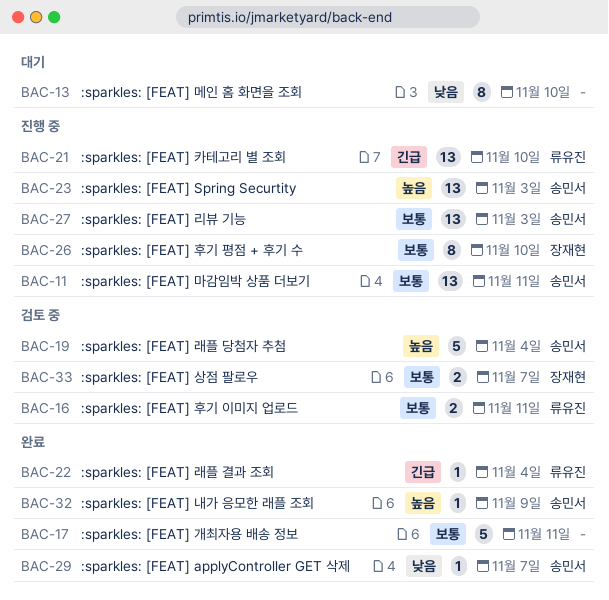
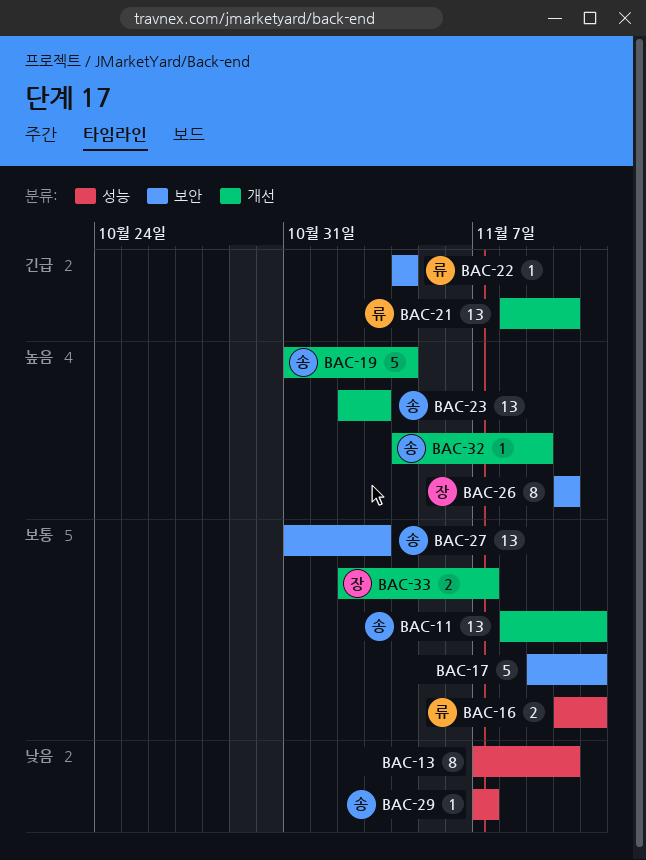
BAC-26, priority: 보통 -> 높음

